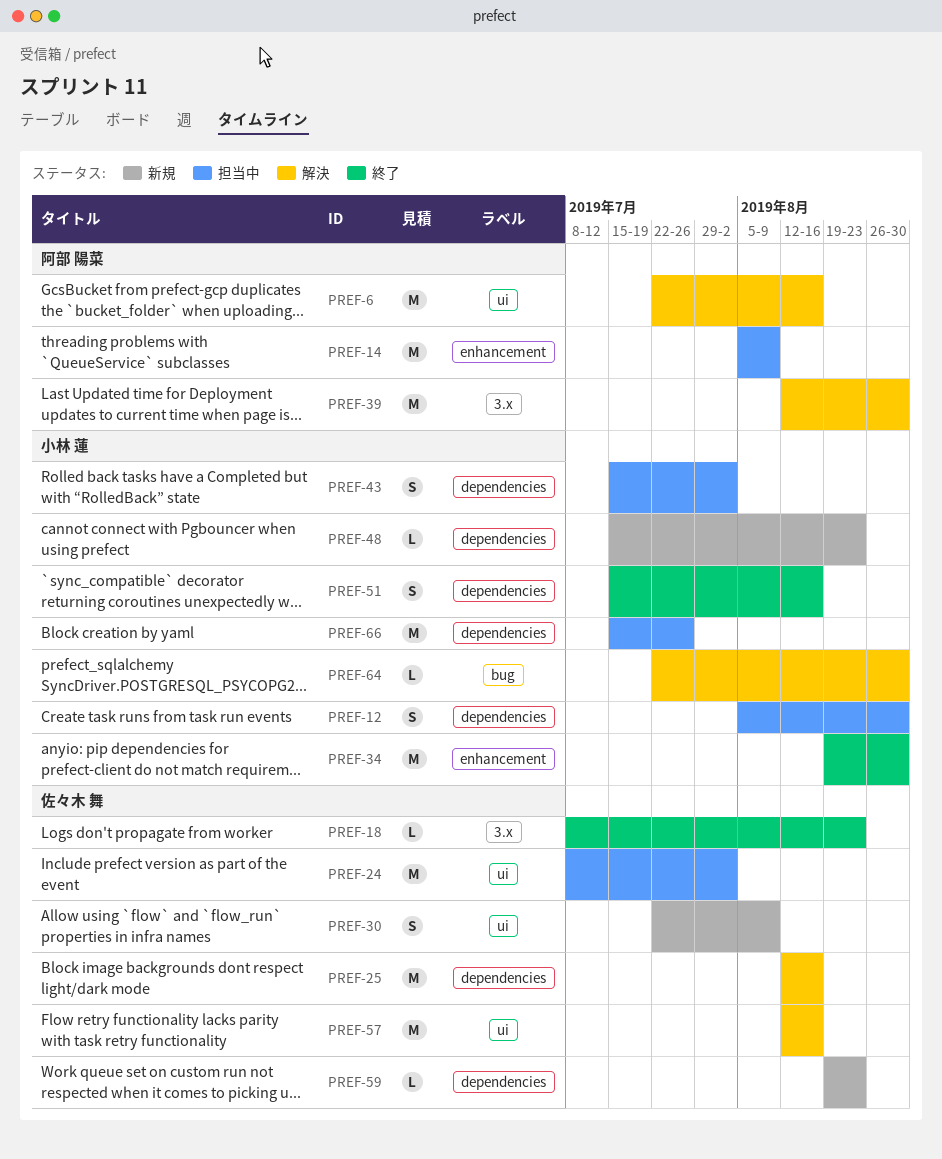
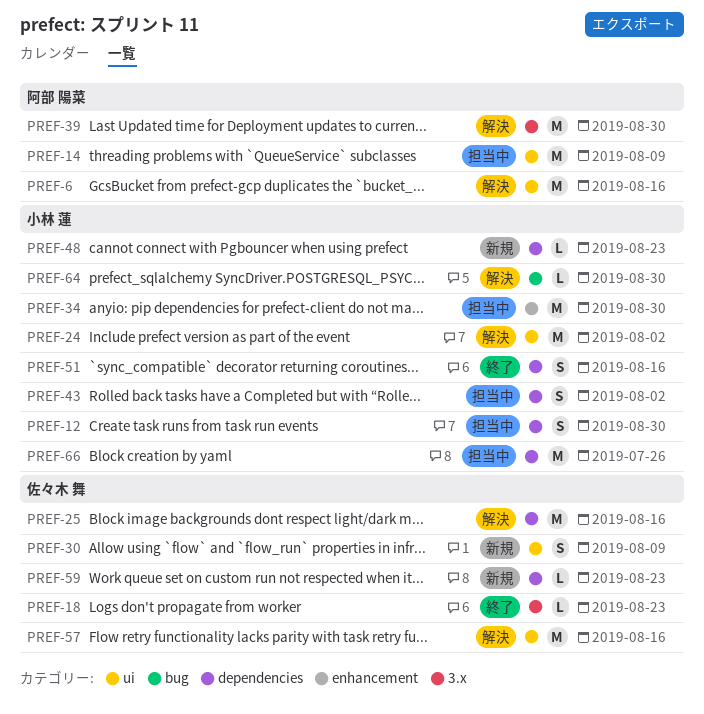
PREF-14, label: enhancement -> ui
PREF-24, status: 担当中 -> 解決
PREF-24, owner: 佐々木 舞 -> 小林 蓮
PREF-34, status: 終了 -> 担当中

